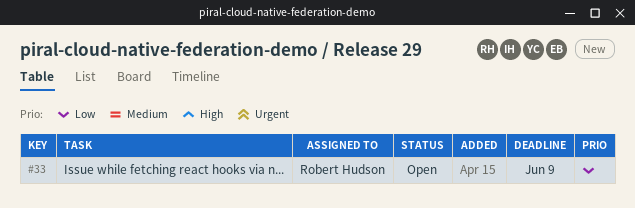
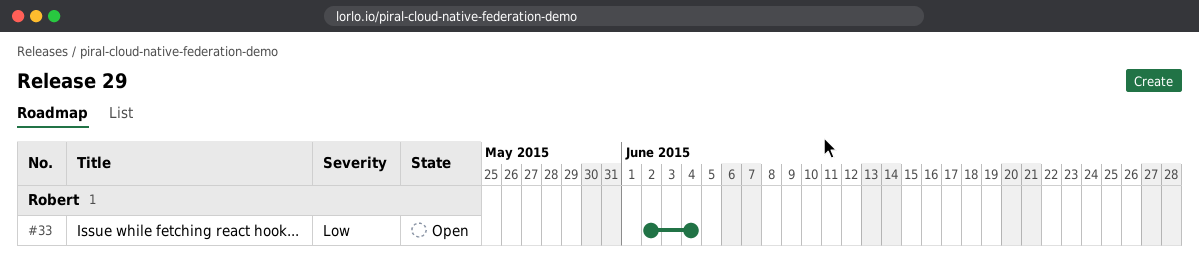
#33, due: Jun 9 -> Jun 4

